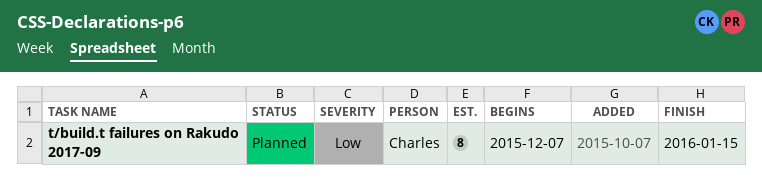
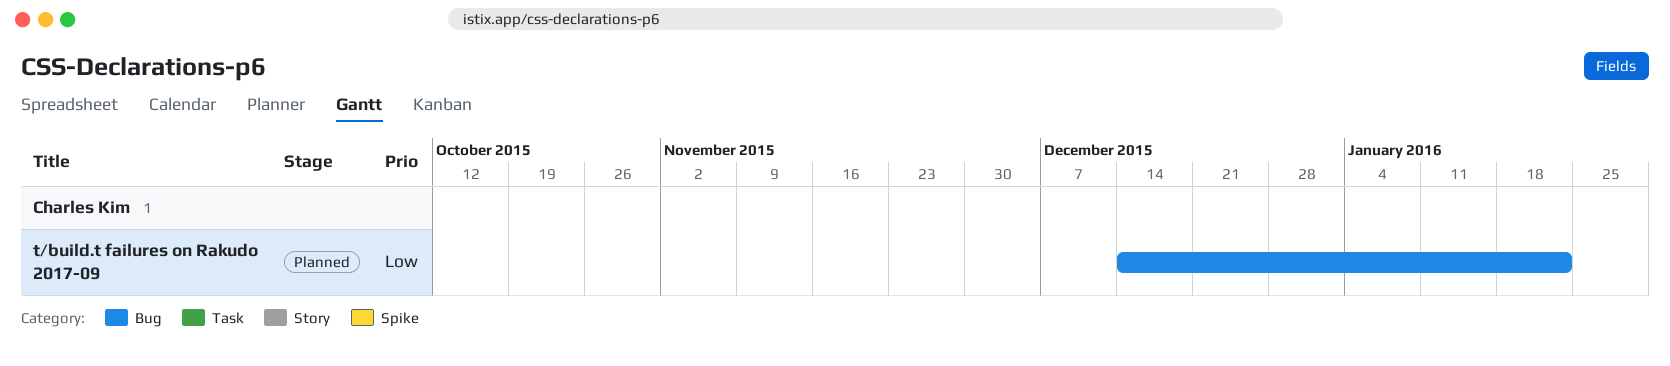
t/build.t failures on Rakudo 2017-09, start: Dec 7 -> Dec 14
t/build.t failures on Rakudo 2017-09, due: Jan 15 -> Jan 22

